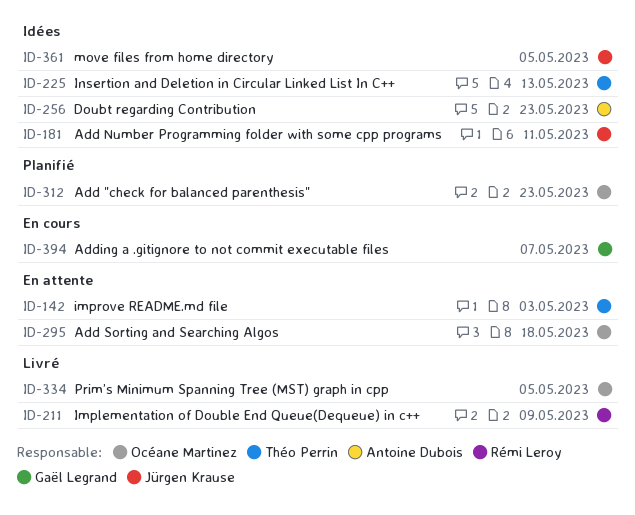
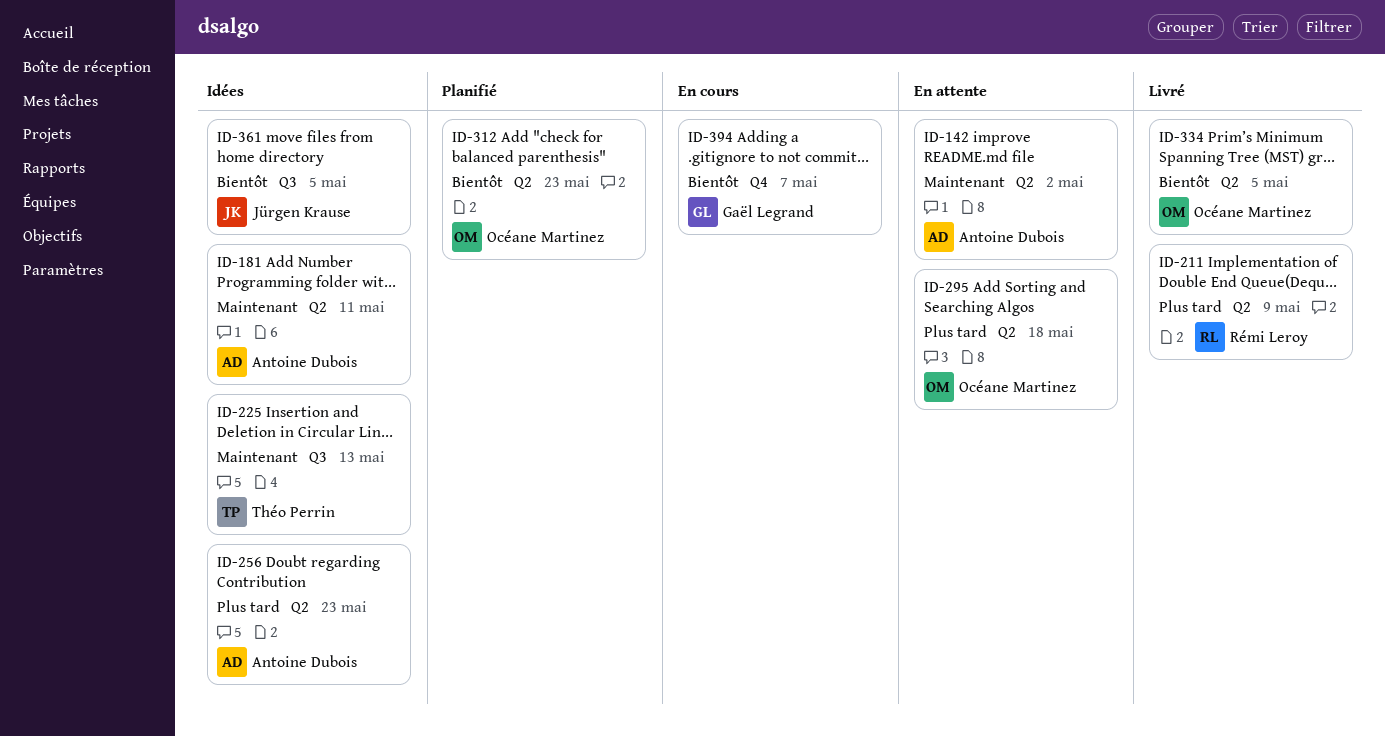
ID-142, owner: Théo Perrin -> Antoine Dubois
ID-142, due: May 3 -> May 2
ID-181, owner: Jürgen Krause -> Antoine Dubois

